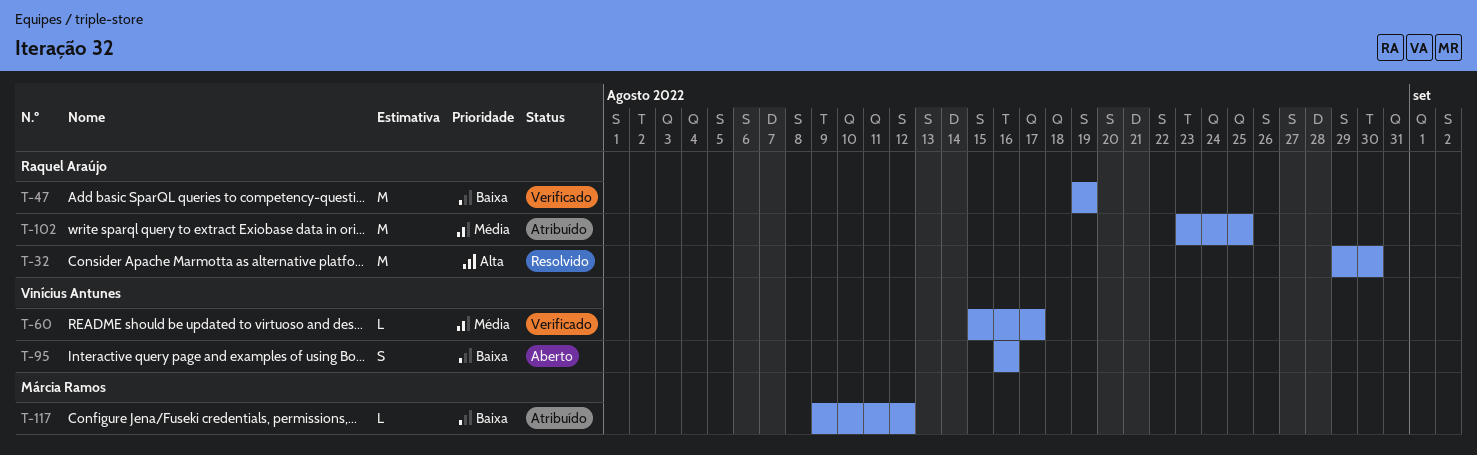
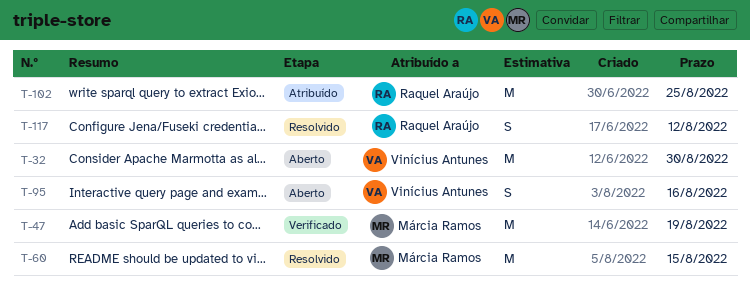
T-32, status: Resolvido -> Aberto
T-32, owner: Raquel Araújo -> Vinícius Antunes
T-47, owner: Raquel Araújo -> Márcia Ramos
T-60, status: Verificado -> Resolvido
T-60, owner: Vinícius Antunes -> Márcia Ramos
T-60, estimate: L -> M
T-60, due: Aug 17 -> Aug 15
T-117, status: Atribuído -> Resolvido
T-117, owner: Márcia Ramos -> Raquel Araújo
T-117, estimate: L -> S

